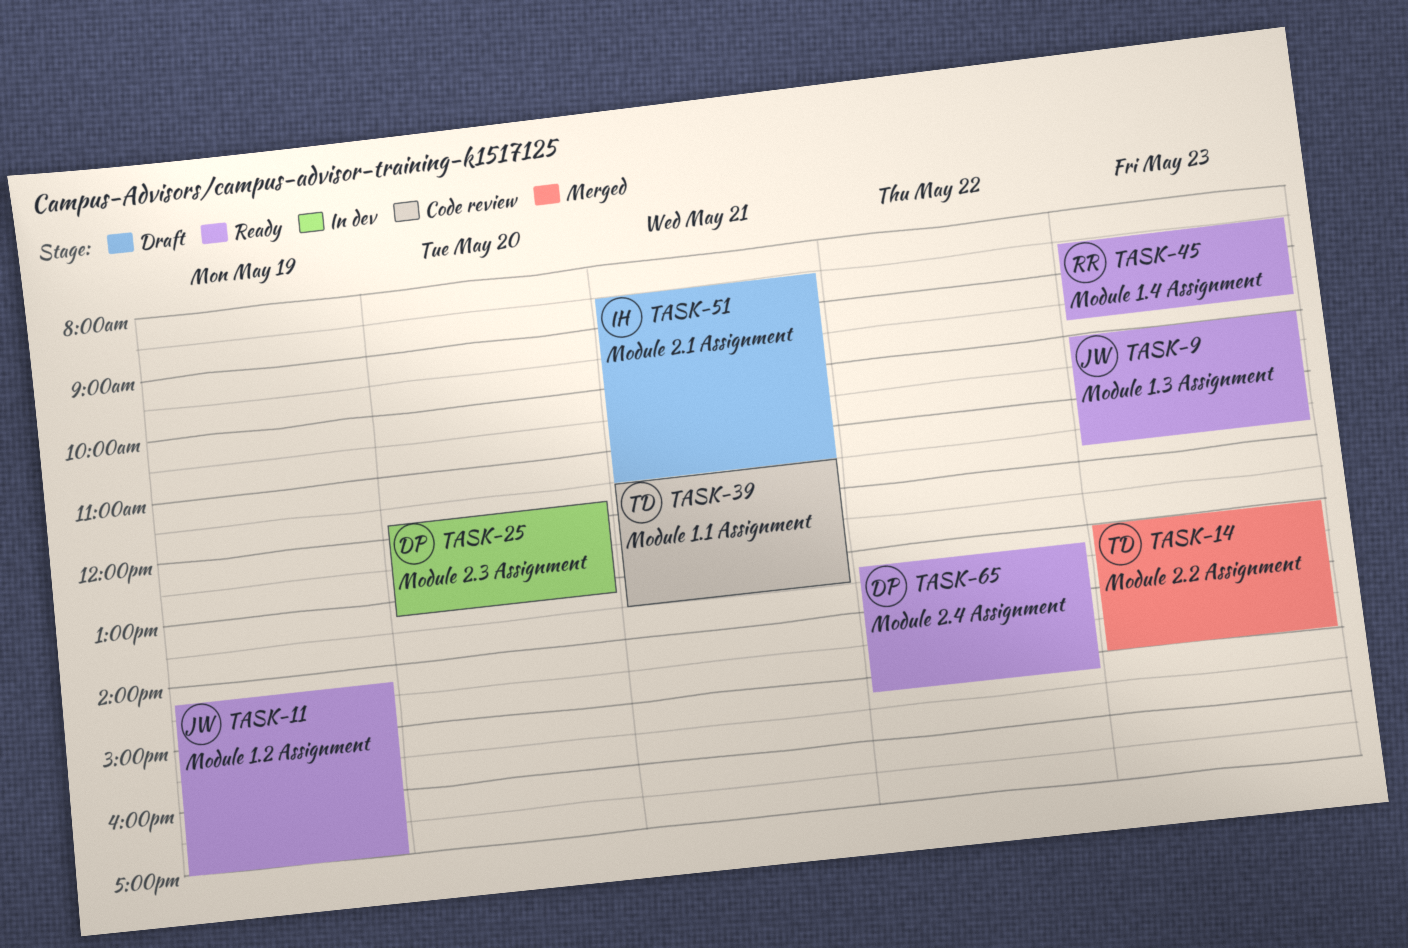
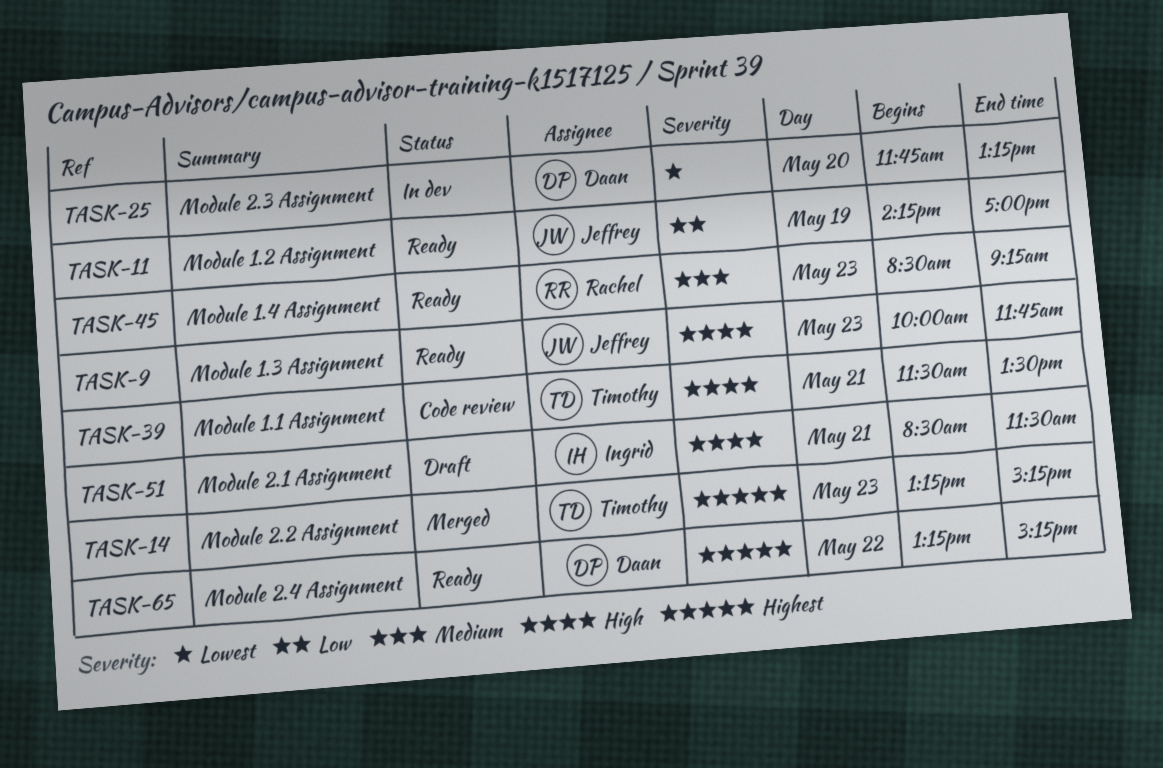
TASK-14, begins: 13:00 -> 13:15
TASK-14, ends: 15:00 -> 15:15
TASK-45, ends: 09:45 -> 09:15

